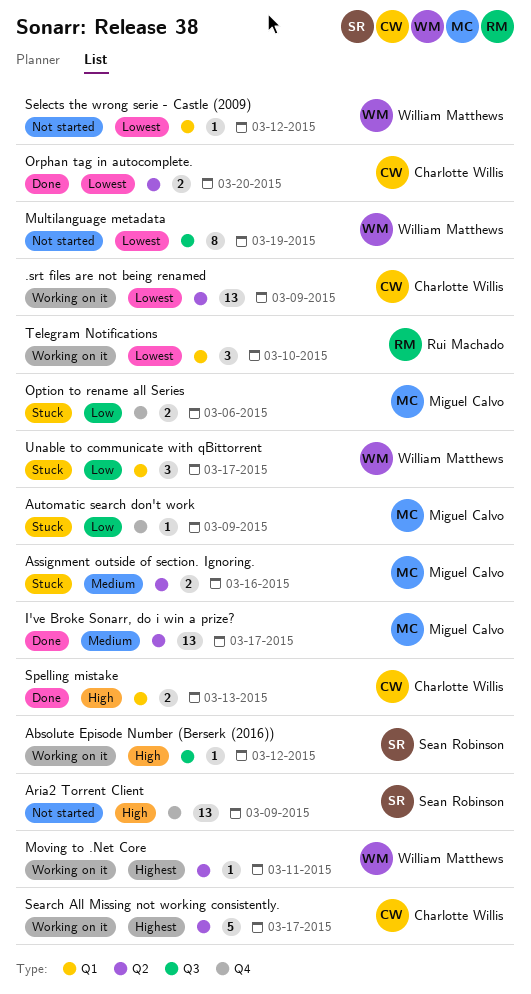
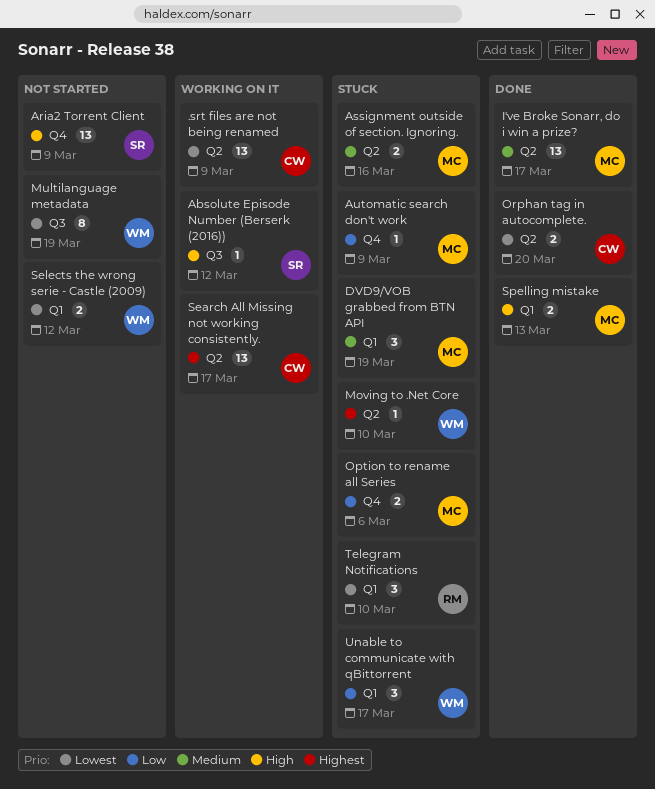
DVD9/VOB grabbed from BTN API: none -> present
Moving to .Net Core, status: Working on it -> Stuck
Moving to .Net Core, due: Mar 11 -> Mar 10
Search All Missing not working consistently., estimate: 5 -> 13
Selects the wrong serie - Castle (2009), estimate: 1 -> 2
Spelling mistake, owner: Charlotte Willis -> Miguel Calvo
Telegram Notifications, status: Working on it -> Stuck

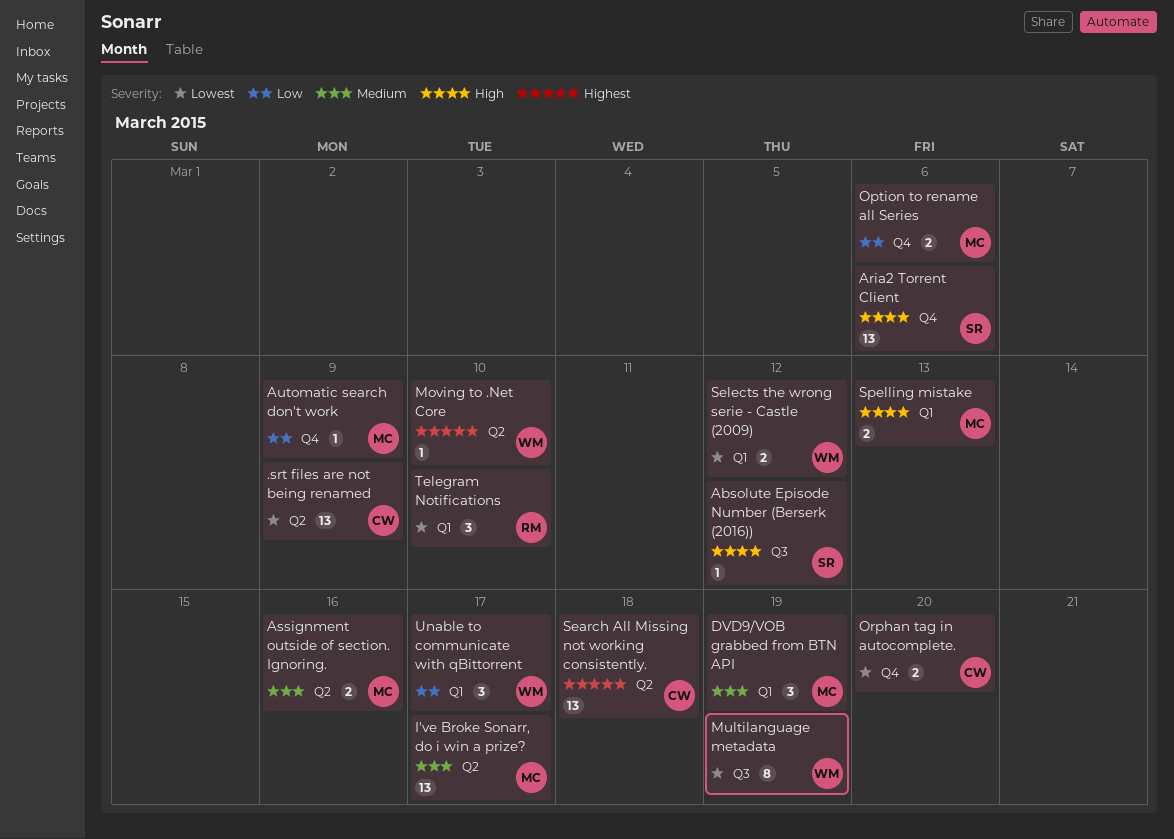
Aria2 Torrent Client, due: Mar 9 -> Mar 6
Orphan tag in autocomplete., label: Q2 -> Q4
Search All Missing not working consistently., due: Mar 17 -> Mar 18

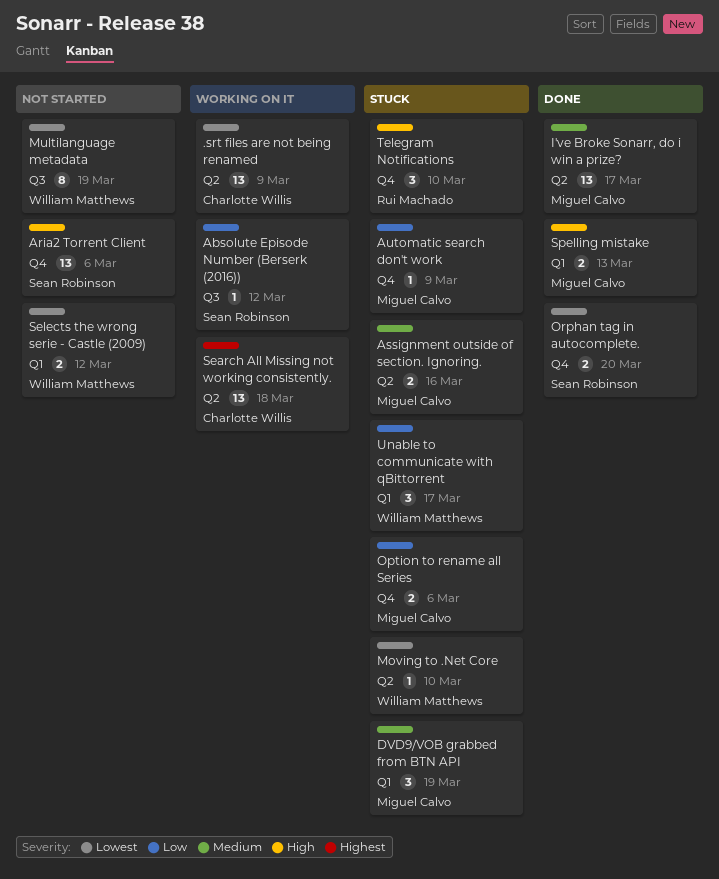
Absolute Episode Number (Berserk (2016)), priority: High -> Low
Moving to .Net Core, priority: Highest -> Lowest
Orphan tag in autocomplete., owner: Charlotte Willis -> Sean Robinson
Telegram Notifications, priority: Lowest -> High
Telegram Notifications, label: Q1 -> Q4

